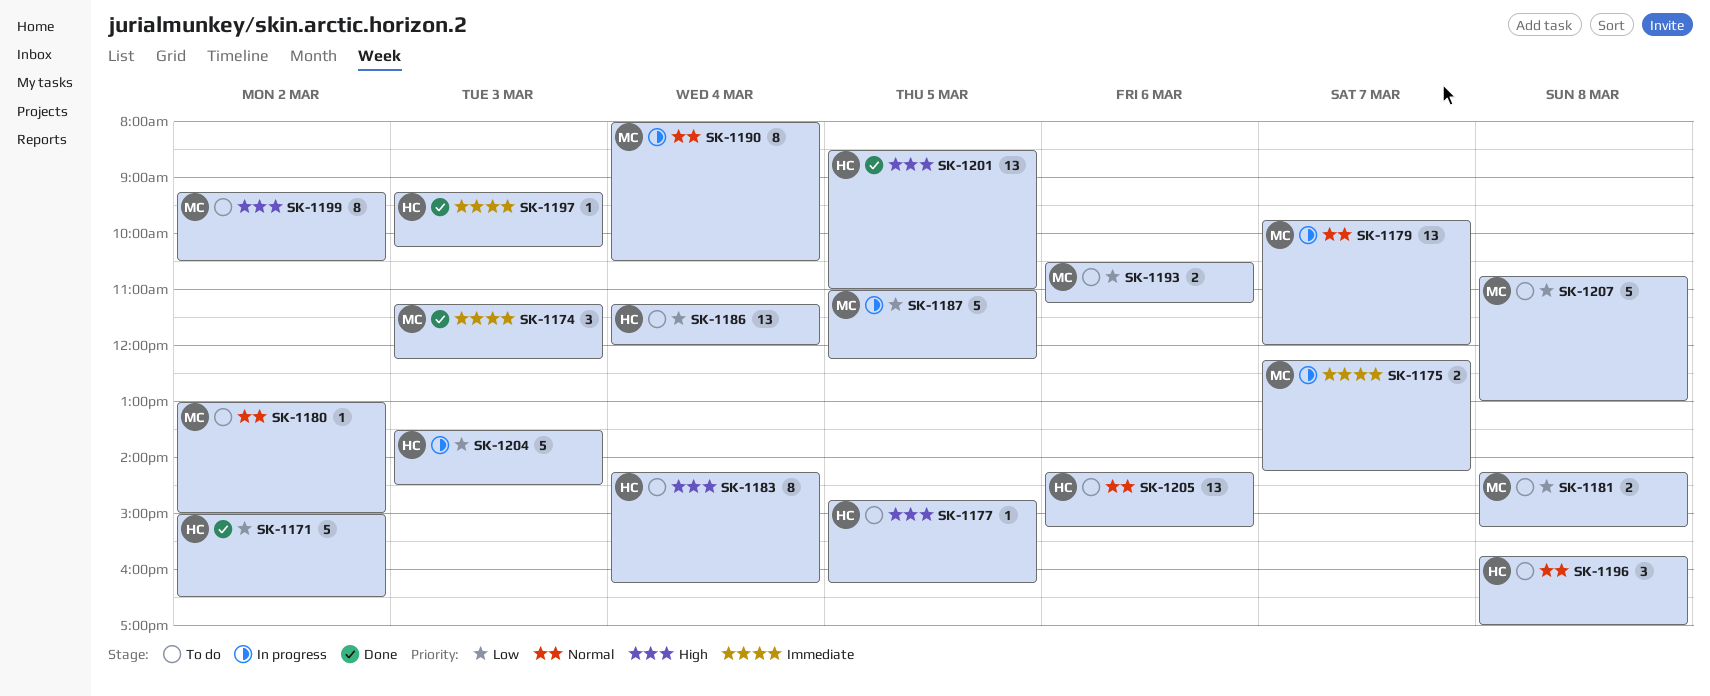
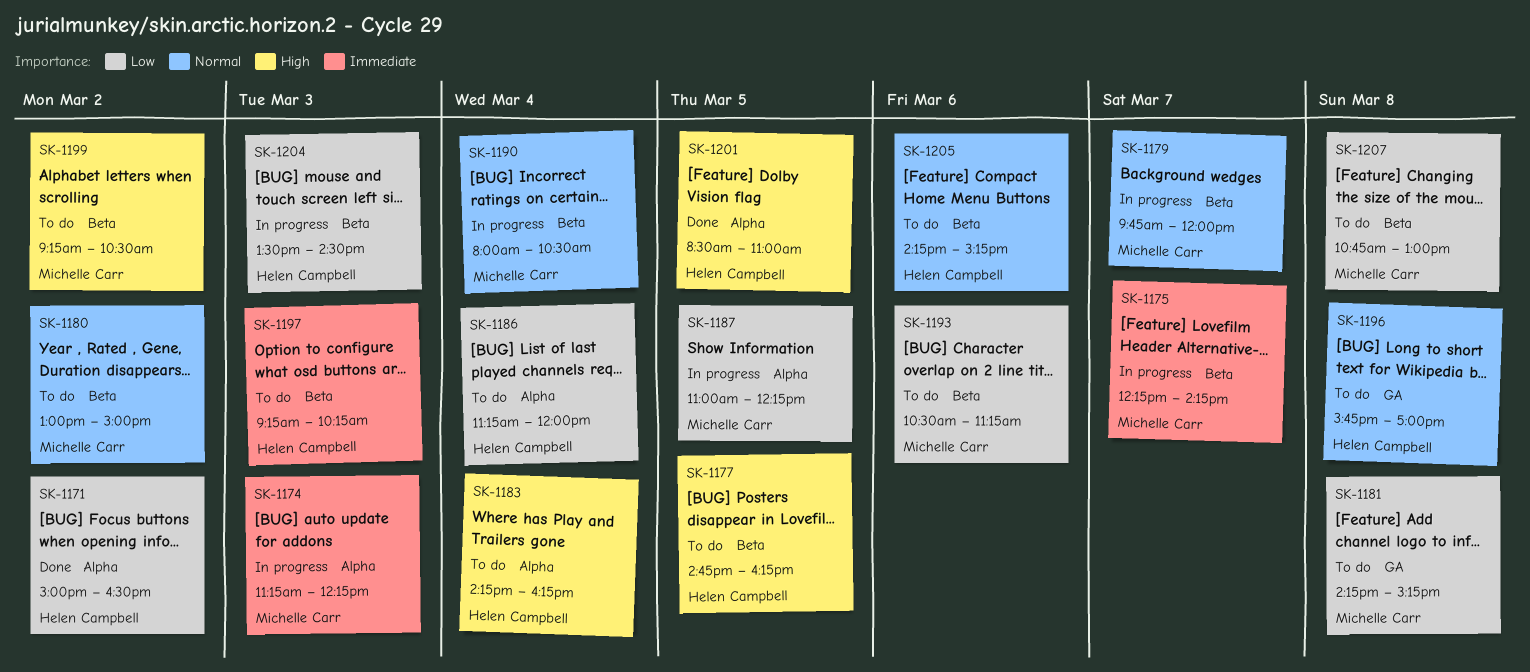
SK-1174, status: Done -> In progress
SK-1197, status: Done -> To do

